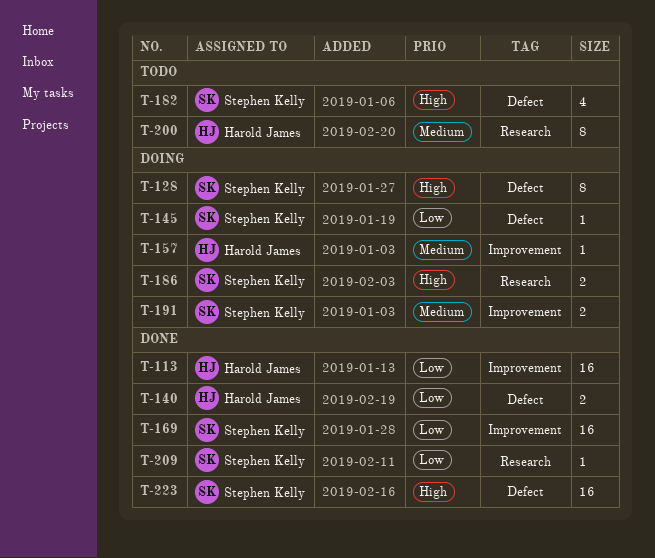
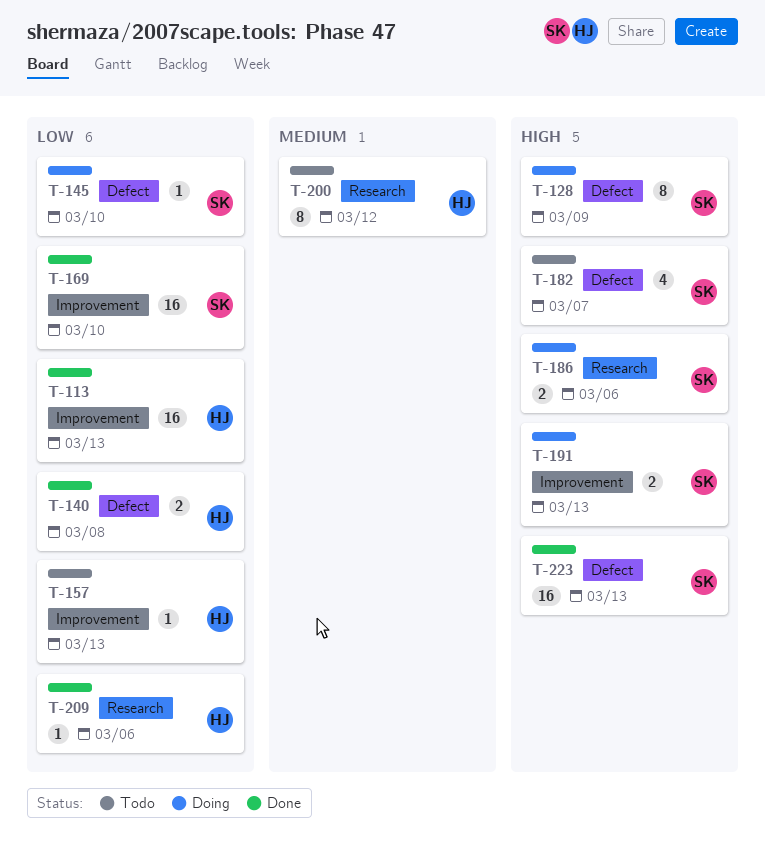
T-157, status: Doing -> Todo
T-157, priority: Medium -> Low
T-191, priority: Medium -> High
T-209, owner: Stephen Kelly -> Harold James

